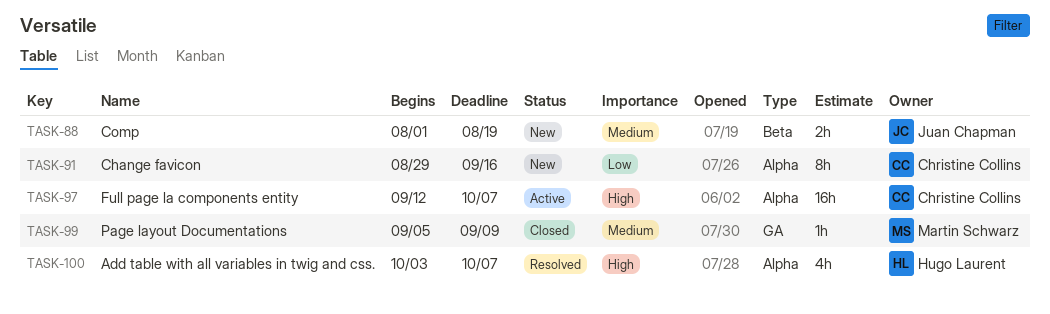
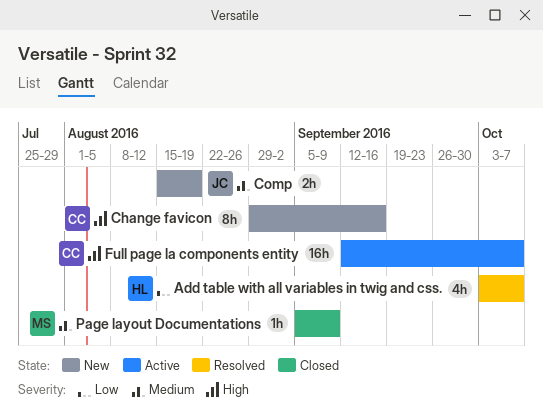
Add table with all variables in twig and css., priority: High -> Low
Change favicon, priority: Low -> High
Comp, start: Aug 1 -> Aug 15

